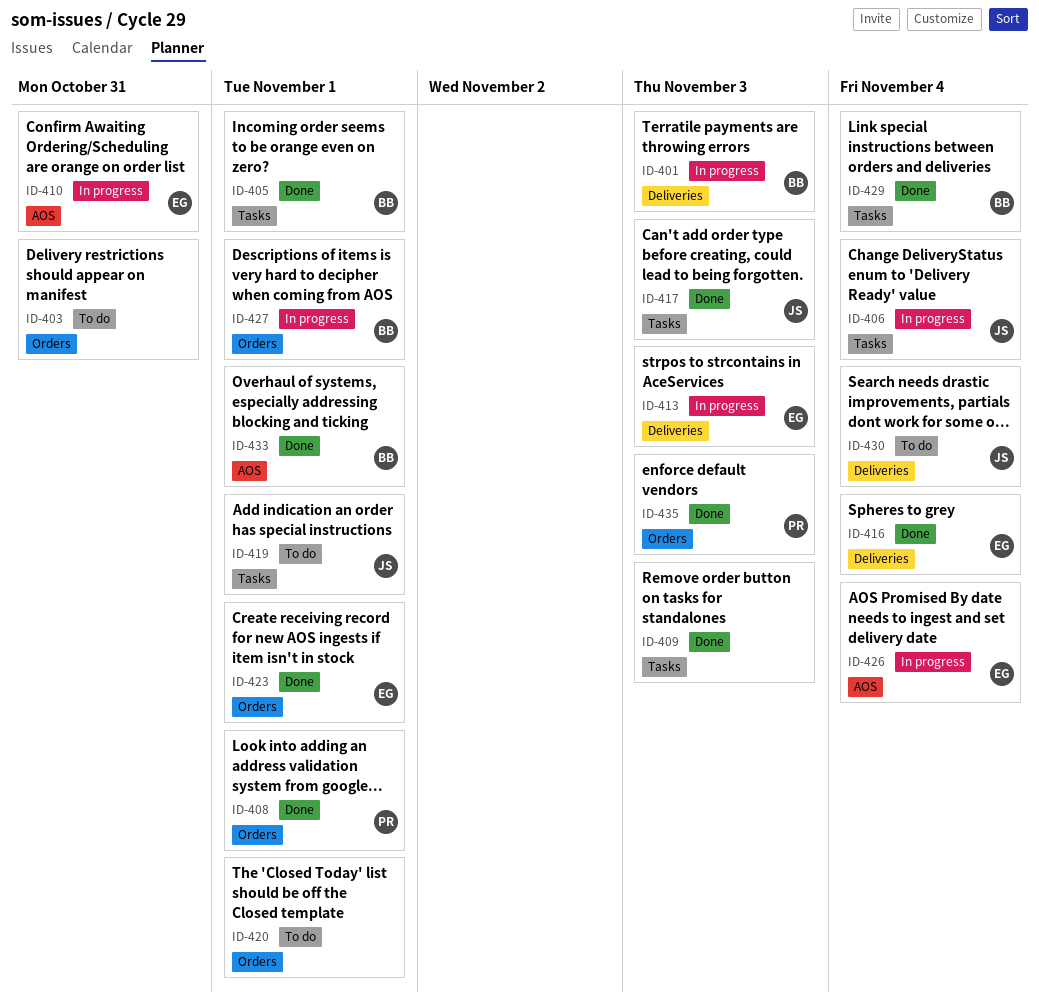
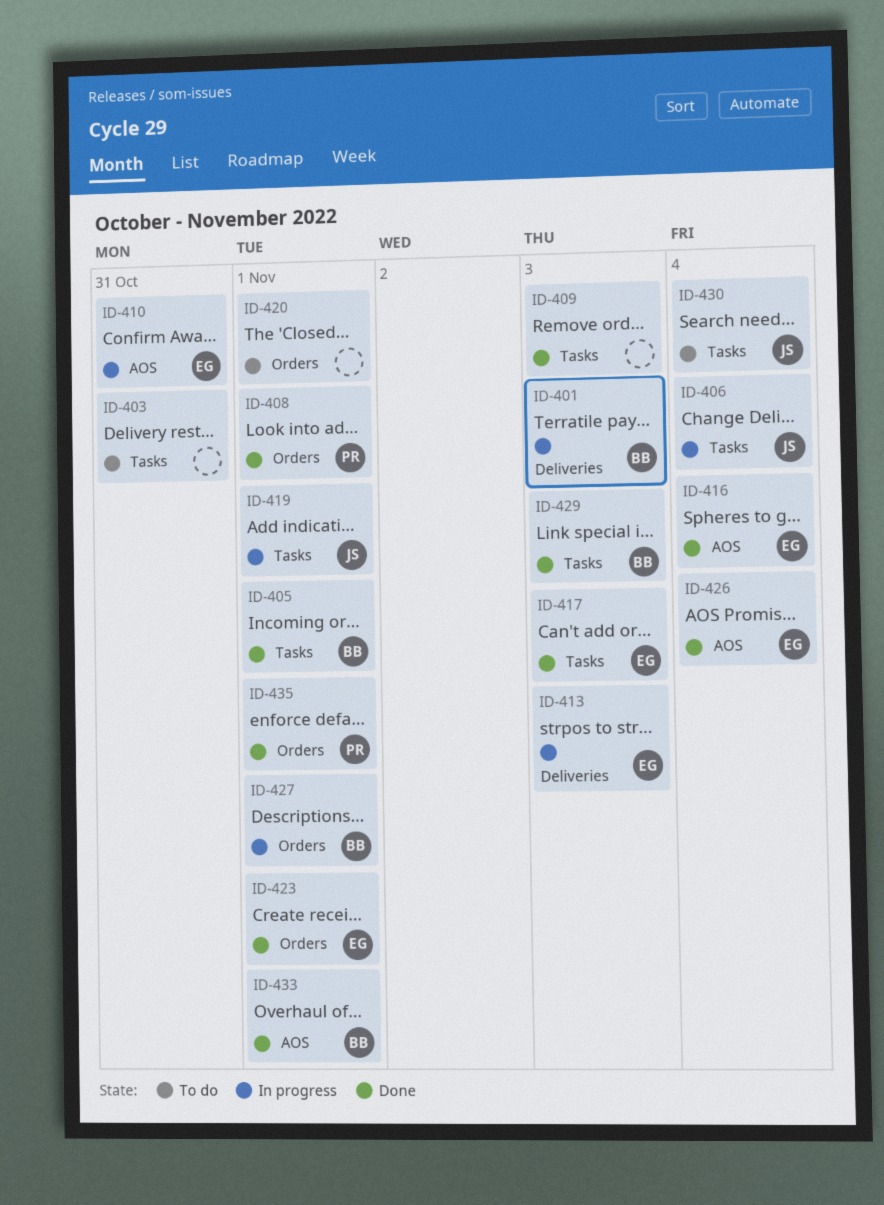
ID-403, label: Orders -> Tasks
ID-416, label: Deliveries -> AOS
ID-417, owner: JS -> EG
ID-419, status: To do -> In progress
ID-426, status: In progress -> Done
ID-429, due: Nov 4 -> Nov 3
ID-430, label: Deliveries -> Tasks
ID-435, due: Nov 3 -> Nov 1

